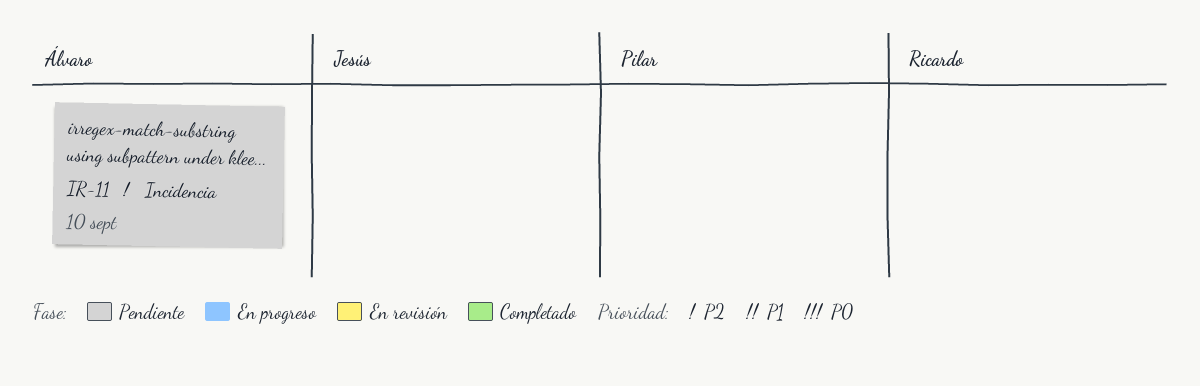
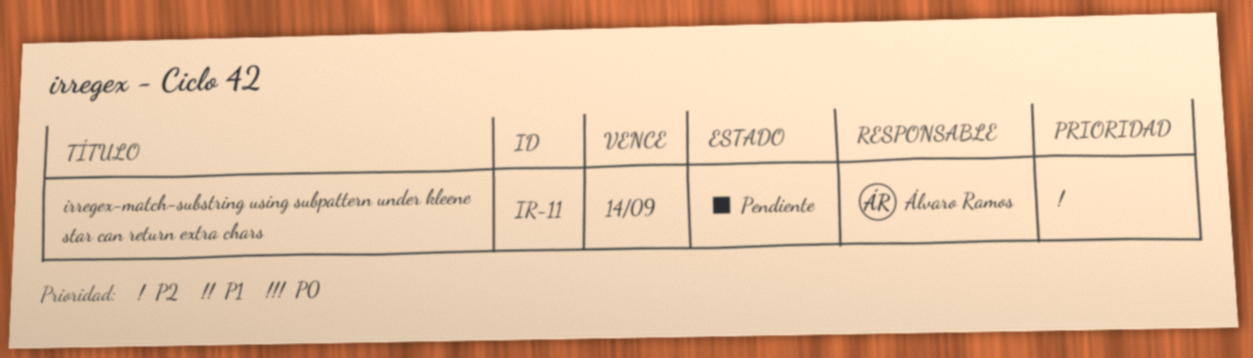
IR-11, due: Sep 10 -> Sep 14

